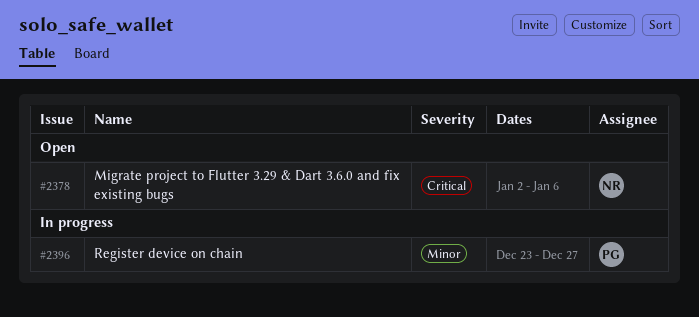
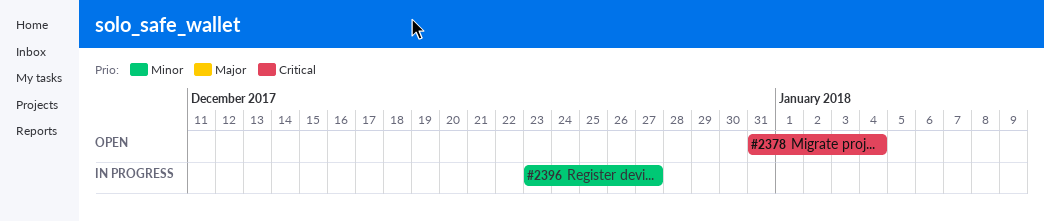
#2378, start: Jan 2 -> Dec 31
#2378, due: Jan 6 -> Jan 4

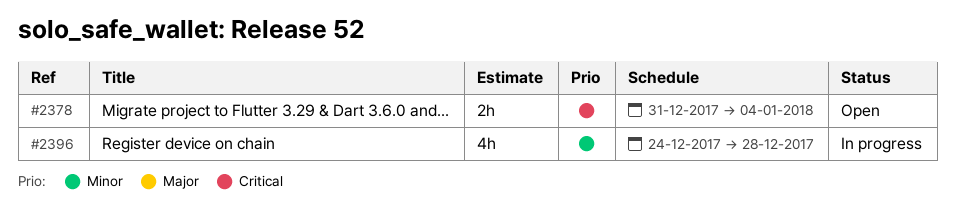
#2396, start: Dec 23 -> Dec 24
#2396, due: Dec 27 -> Dec 28

